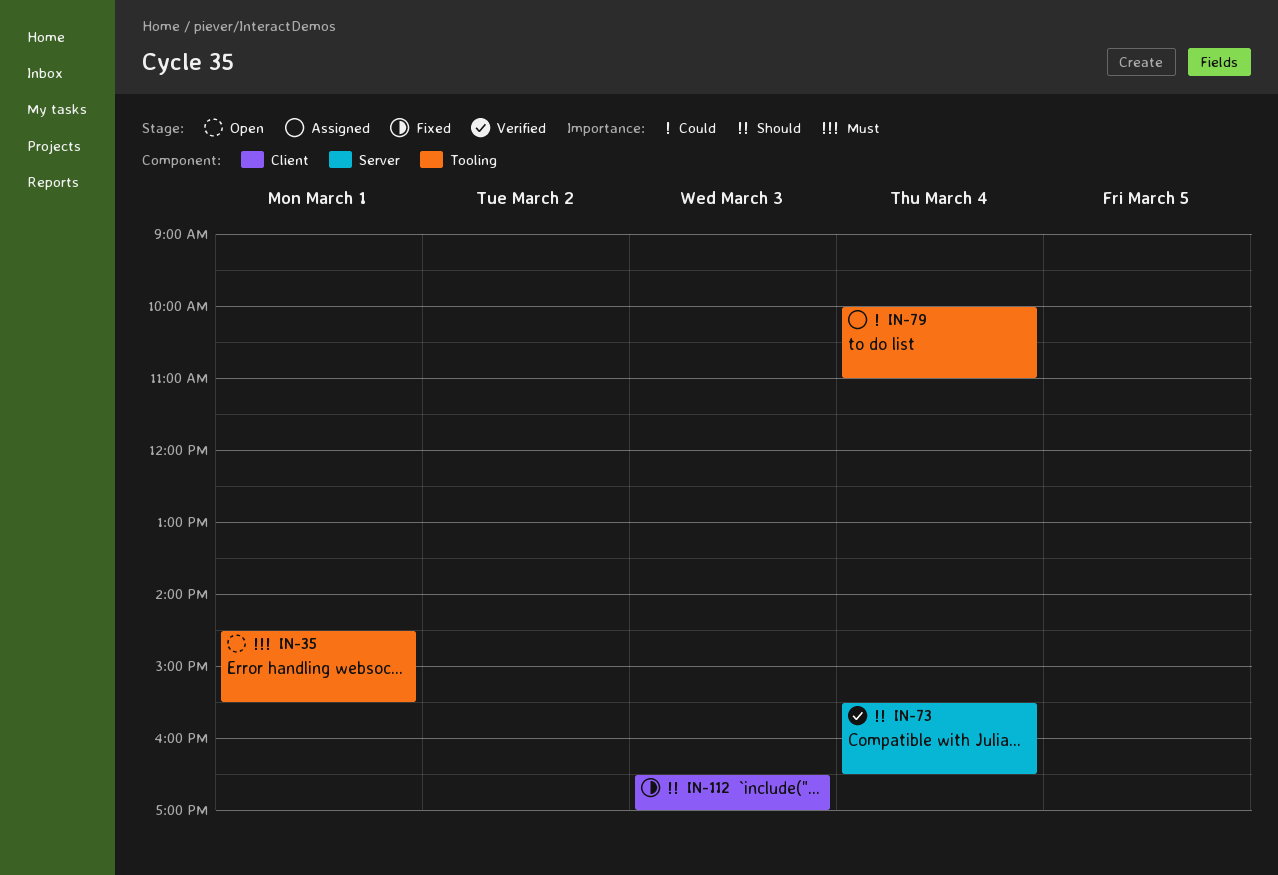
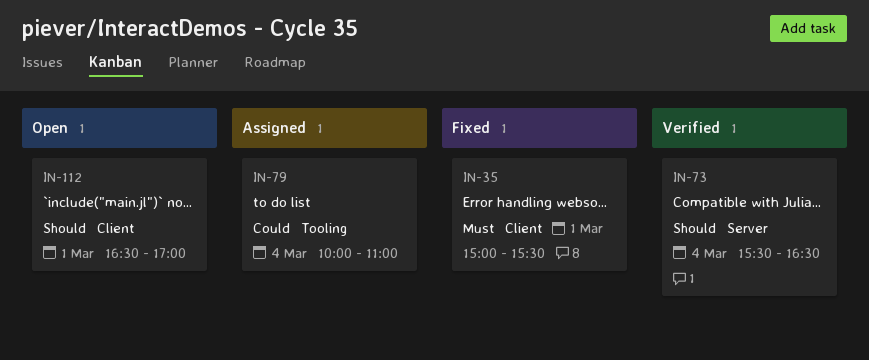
IN-35, status: Open -> Fixed
IN-35, label: Tooling -> Client
IN-35, begins: 14:30 -> 15:00
IN-112, status: Fixed -> Open
IN-112, day: Mar 3 -> Mar 1

